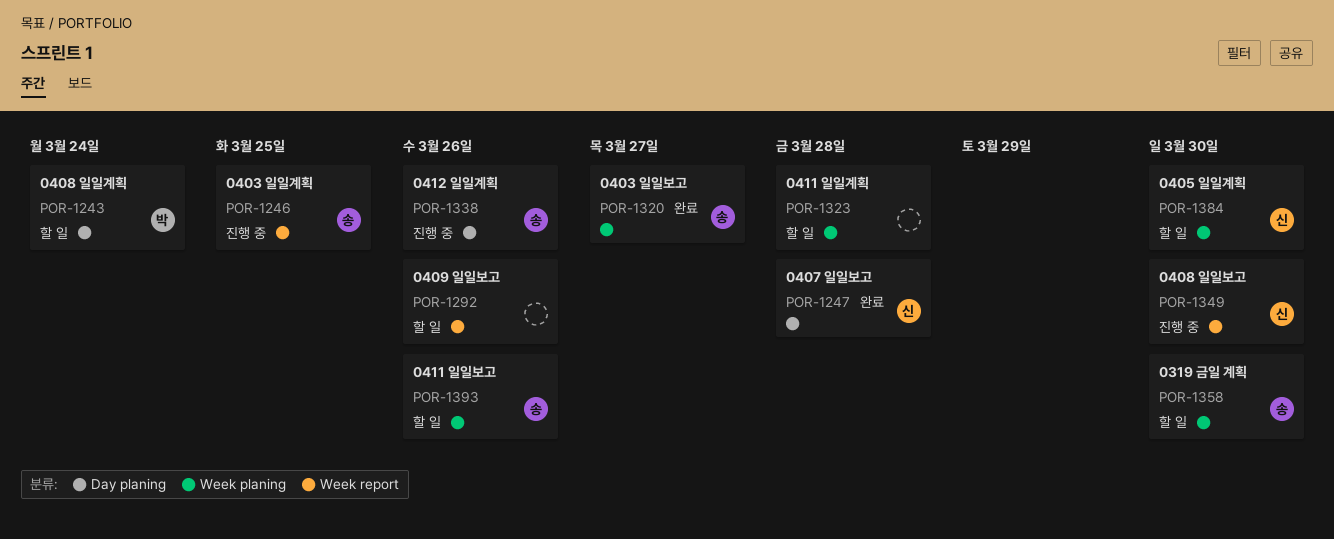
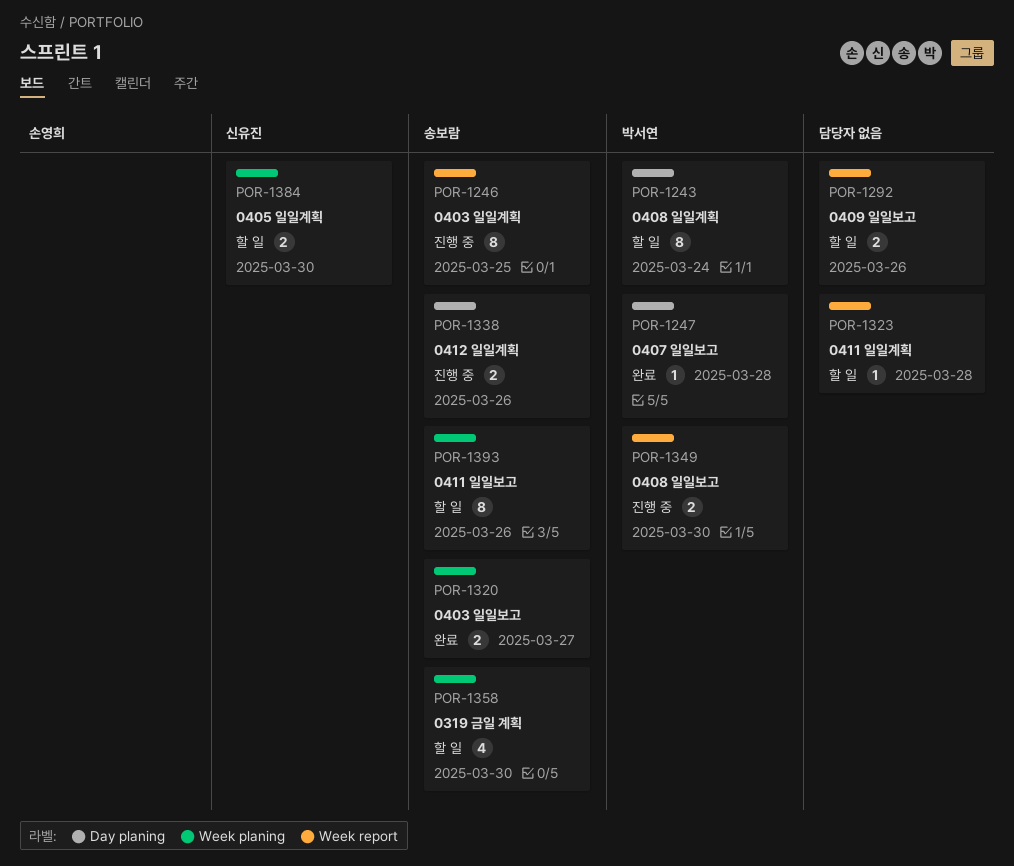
POR-1247, owner: 신유진 -> 박서연
POR-1323, label: Week planing -> Week report
POR-1349, owner: 신유진 -> 박서연

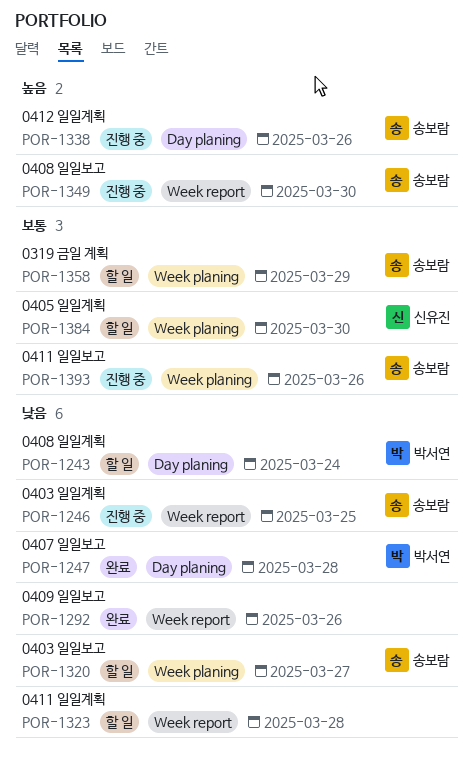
POR-1292, status: 할 일 -> 완료
POR-1320, status: 완료 -> 할 일
POR-1349, owner: 박서연 -> 송보람
POR-1358, due: Mar 30 -> Mar 29
POR-1393, status: 할 일 -> 진행 중

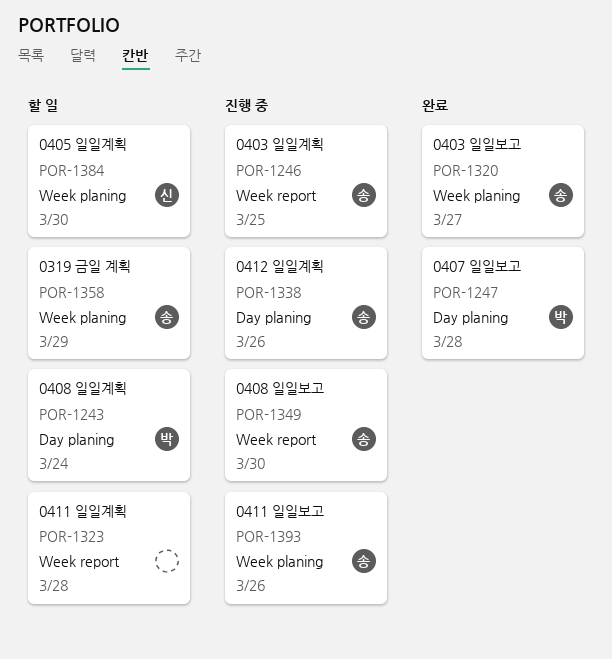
POR-1292: present -> none
POR-1320, status: 할 일 -> 완료

